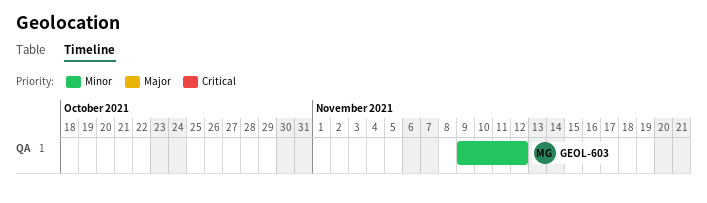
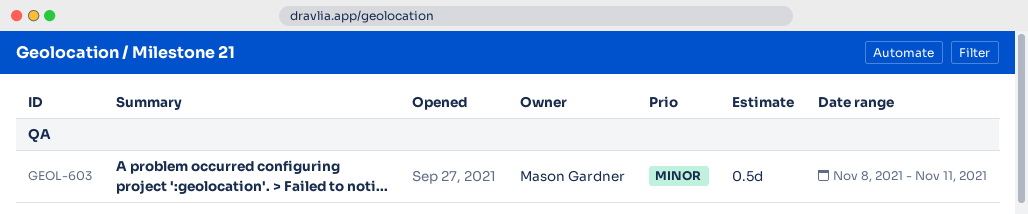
GEOL-603, start: Nov 9 -> Nov 8
GEOL-603, due: Nov 12 -> Nov 11

